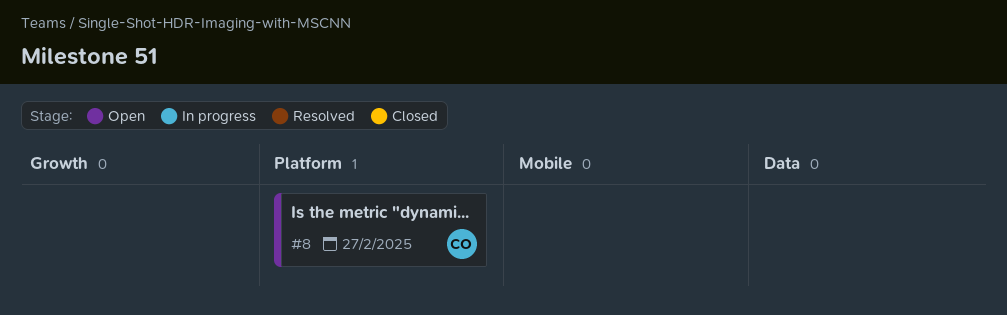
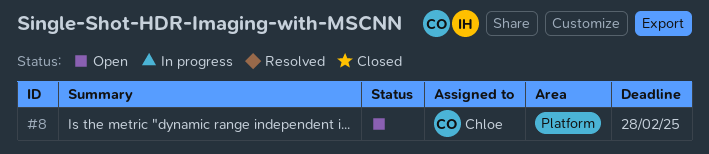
#8, due: Feb 27 -> Feb 28

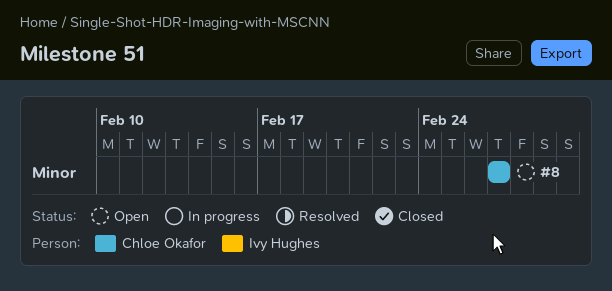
#8, due: Feb 28 -> Feb 27

